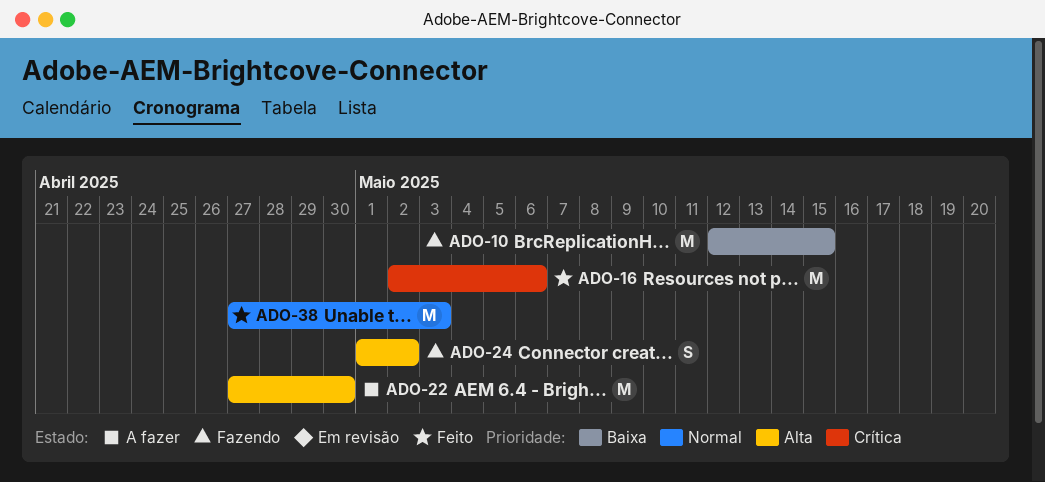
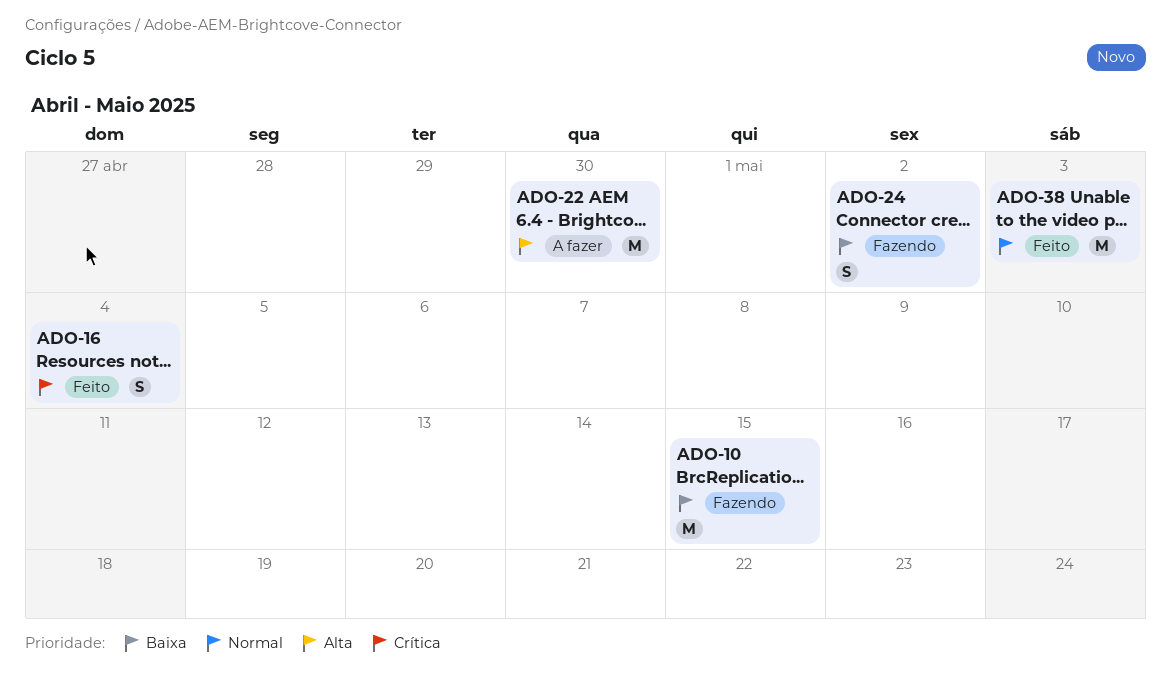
ADO-16, estimate: M -> S
ADO-16, due: May 6 -> May 4
ADO-24, priority: Alta -> Baixa

